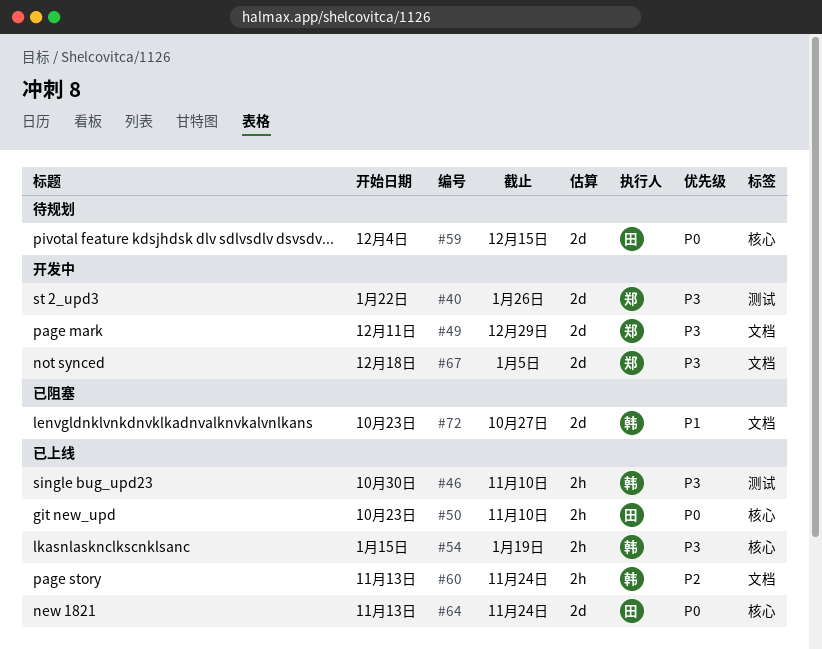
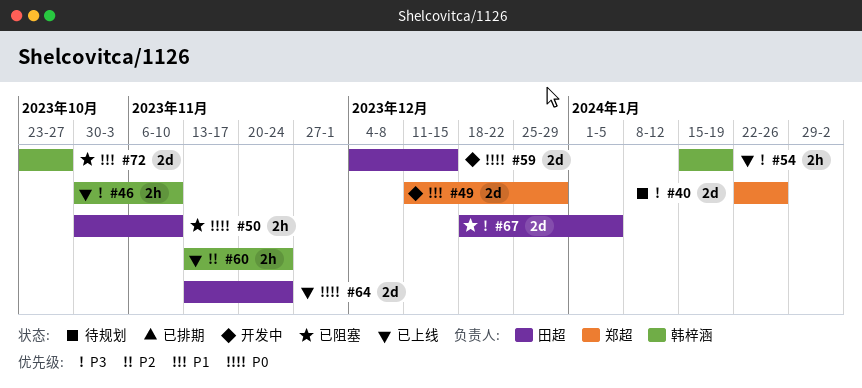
#40, status: 开发中 -> 待规划
#49, priority: P3 -> P1
#50, status: 已上线 -> 已阻塞
#50, start: Oct 23 -> Oct 30
#59, status: 待规划 -> 开发中
#67, status: 开发中 -> 已阻塞
#67, owner: 郑超 -> 田超

